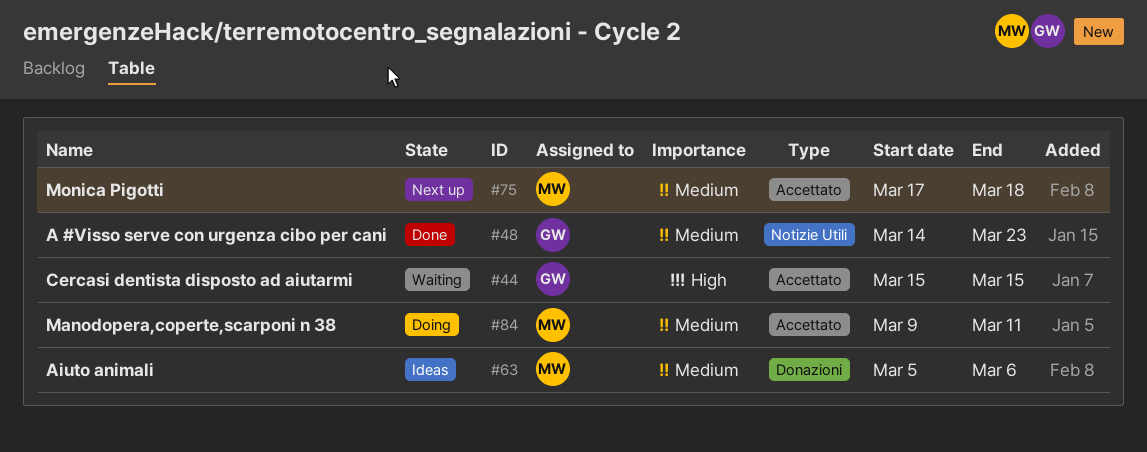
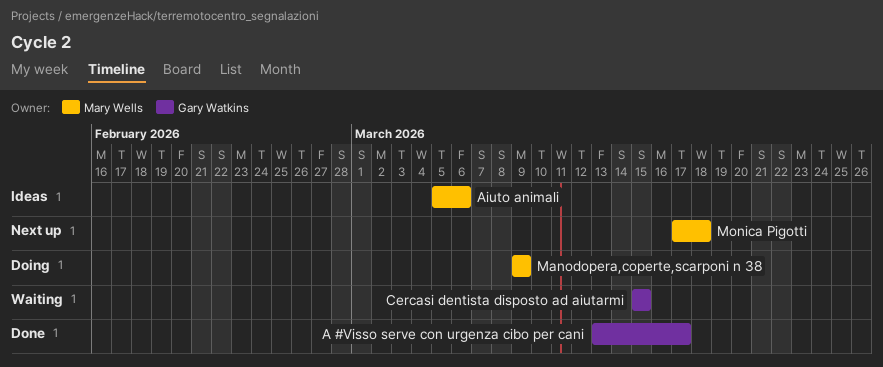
A #Visso serve con urgenza cibo per cani, start: Mar 14 -> Mar 13
A #Visso serve con urgenza cibo per cani, due: Mar 23 -> Mar 17
Manodopera,coperte,scarponi n 38, due: Mar 11 -> Mar 9

